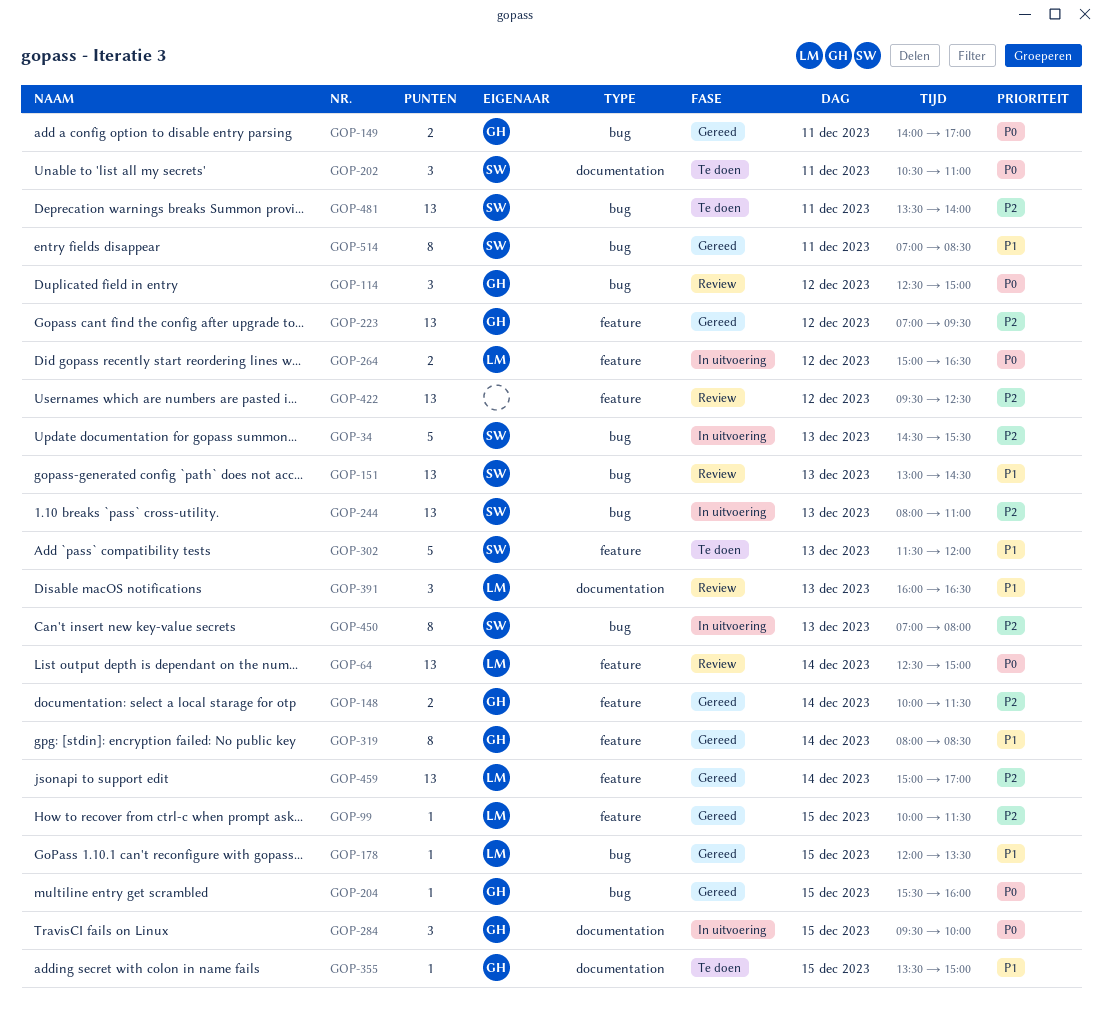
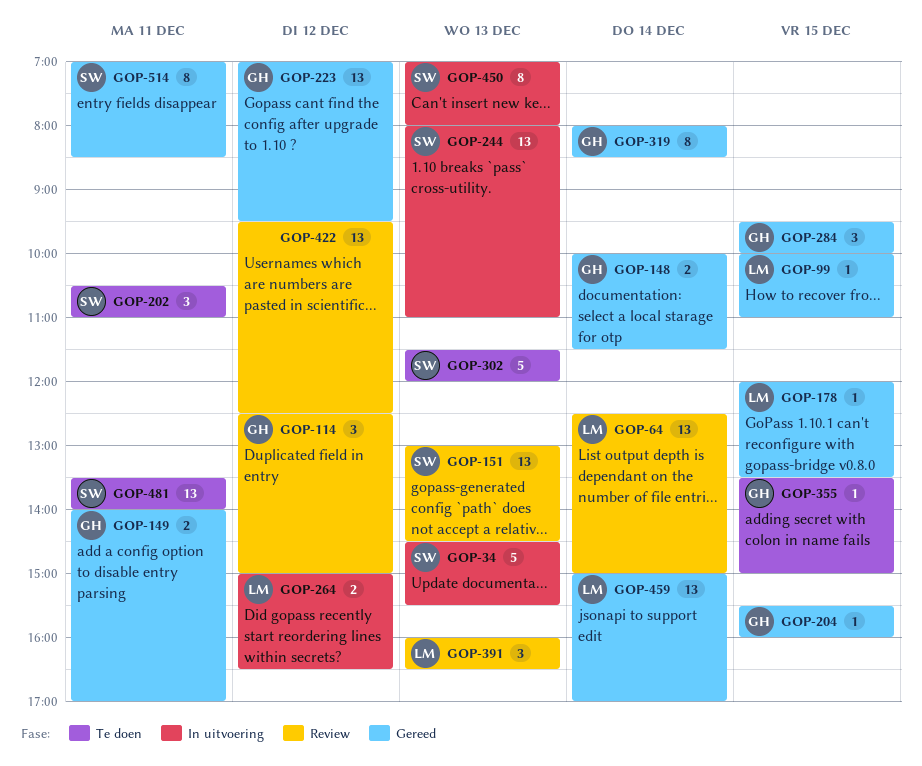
GOP-99, ends: 11:30 -> 11:00
GOP-284, status: In uitvoering -> Gereed

